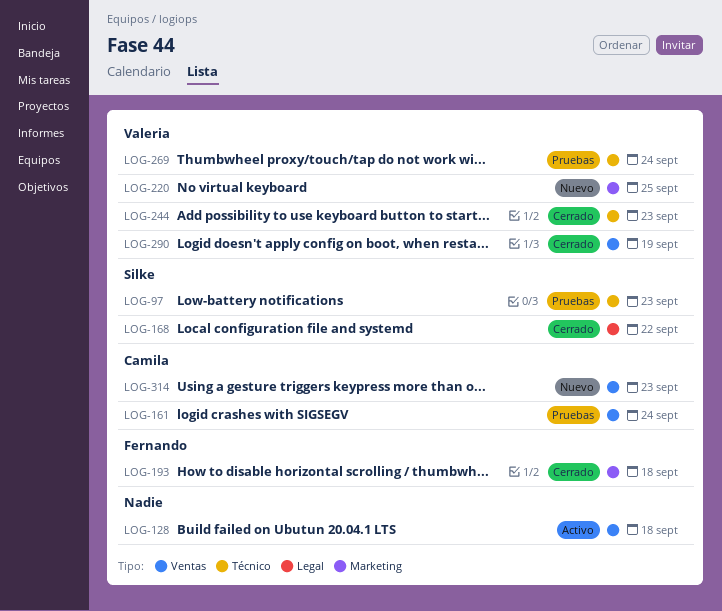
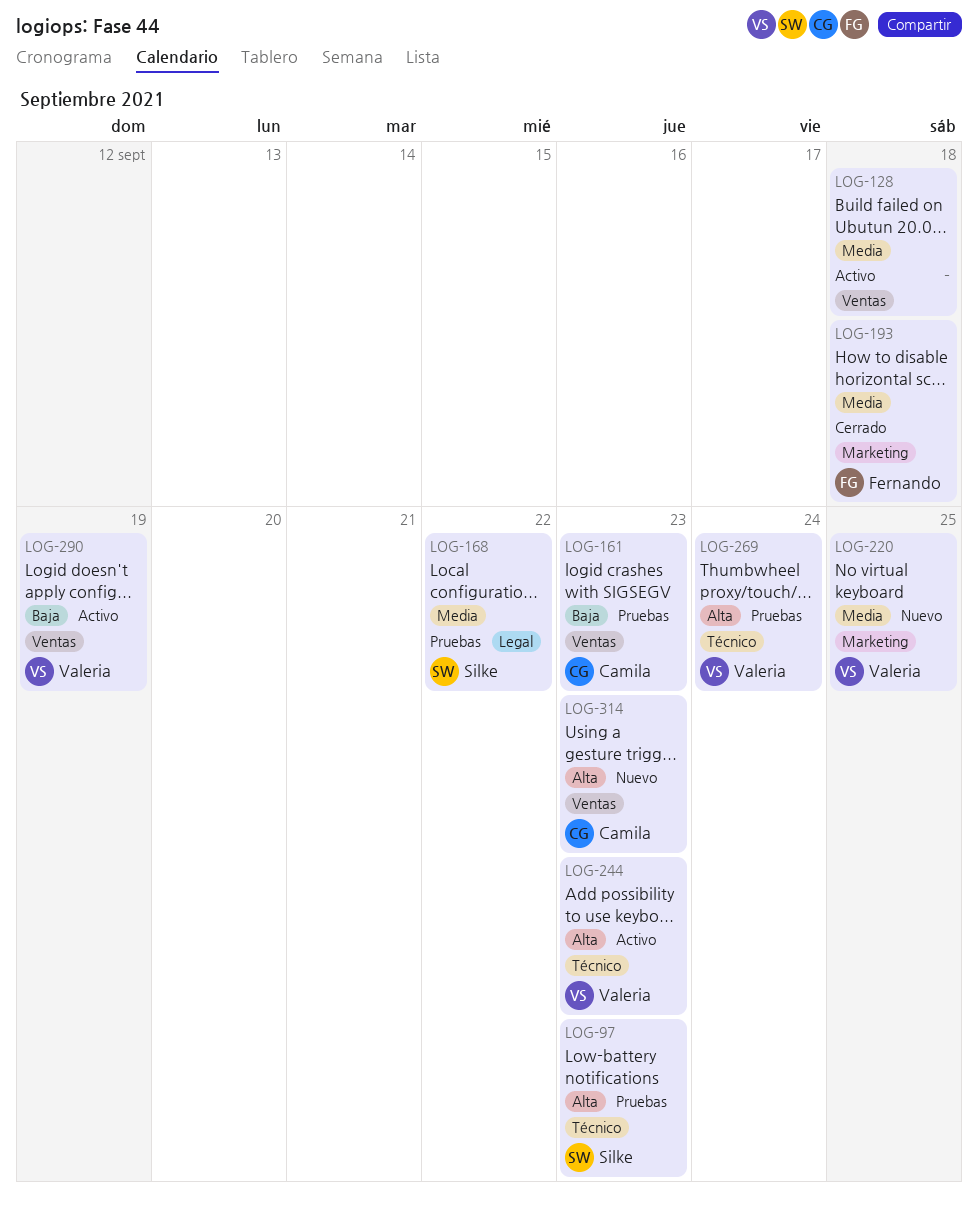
LOG-161, due: Sep 24 -> Sep 23
LOG-168, status: Cerrado -> Pruebas
LOG-244, status: Cerrado -> Activo
LOG-290, status: Cerrado -> Activo

